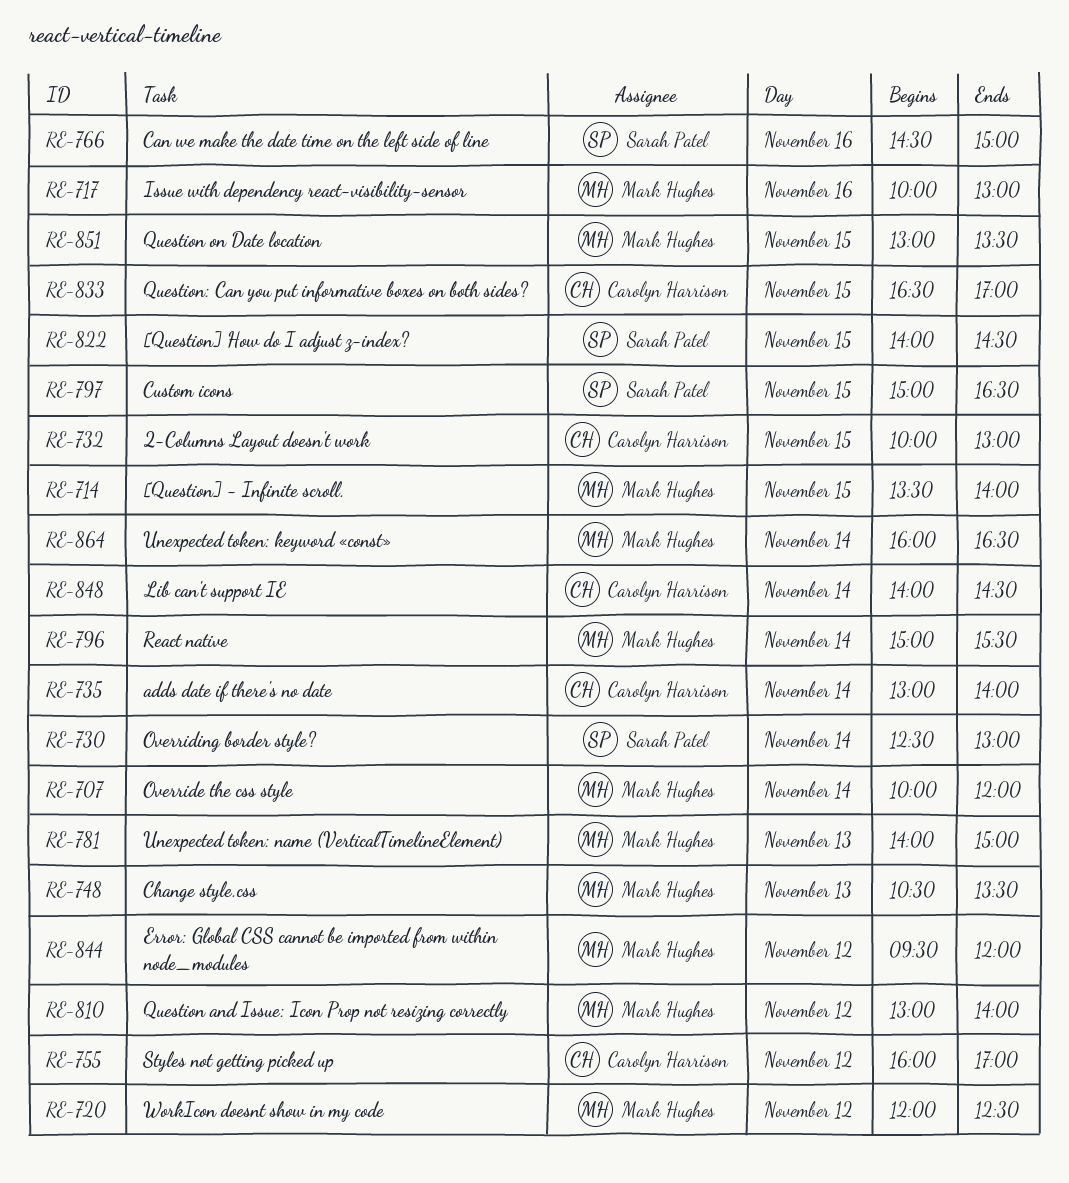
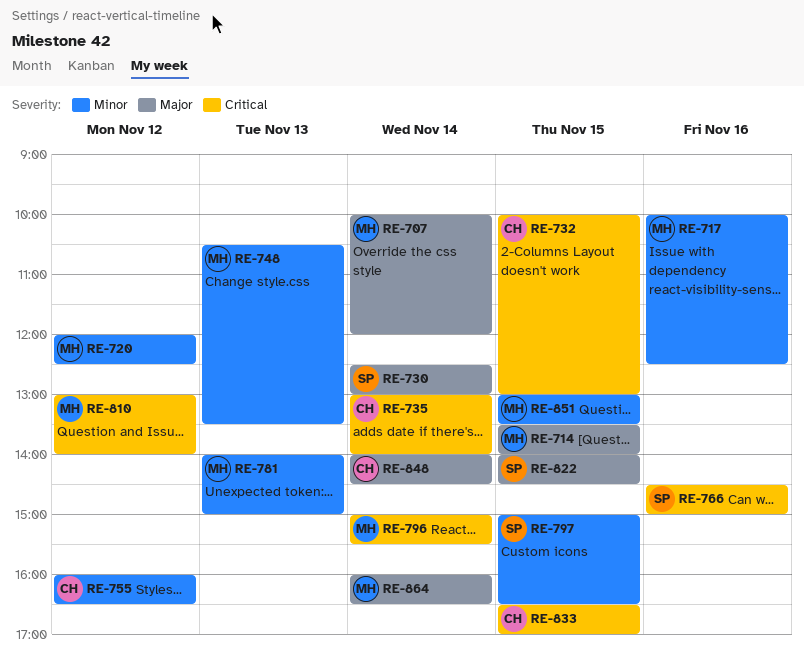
RE-717, ends: 13:00 -> 12:30
RE-755, ends: 17:00 -> 16:30
RE-844: present -> none

